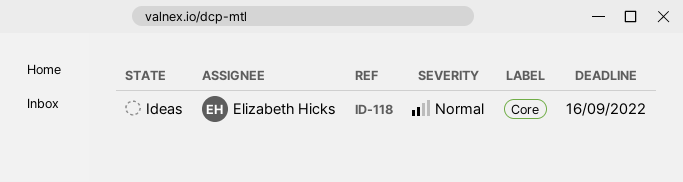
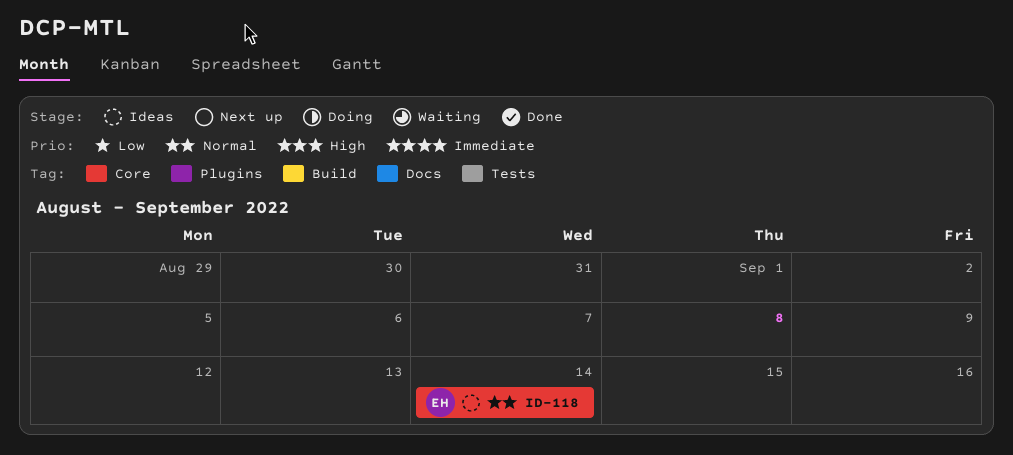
ID-118, due: Sep 16 -> Sep 14

